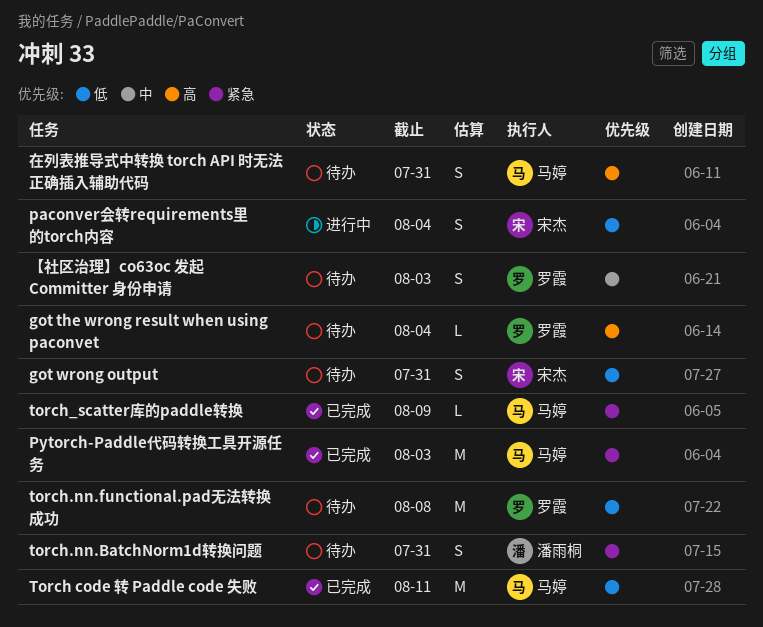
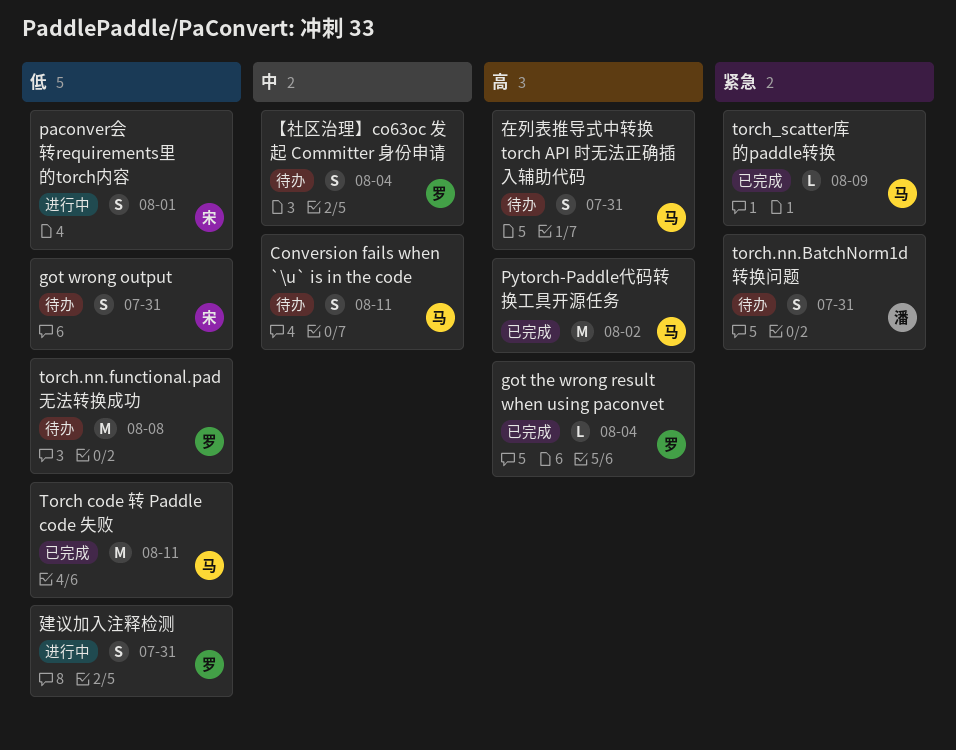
Conversion fails when `\u` is in the code: none -> present
got the wrong result when using paconvet, status: 待办 -> 已完成
paconver会转requirements里的torch内容, due: Aug 4 -> Aug 1
Pytorch-Paddle代码转换工具开源任务, priority: 紧急 -> 高
Pytorch-Paddle代码转换工具开源任务, due: Aug 3 -> Aug 2
【社区治理】co63oc 发起 Committer 身份申请, due: Aug 3 -> Aug 4
建议加入注释检测: none -> present

